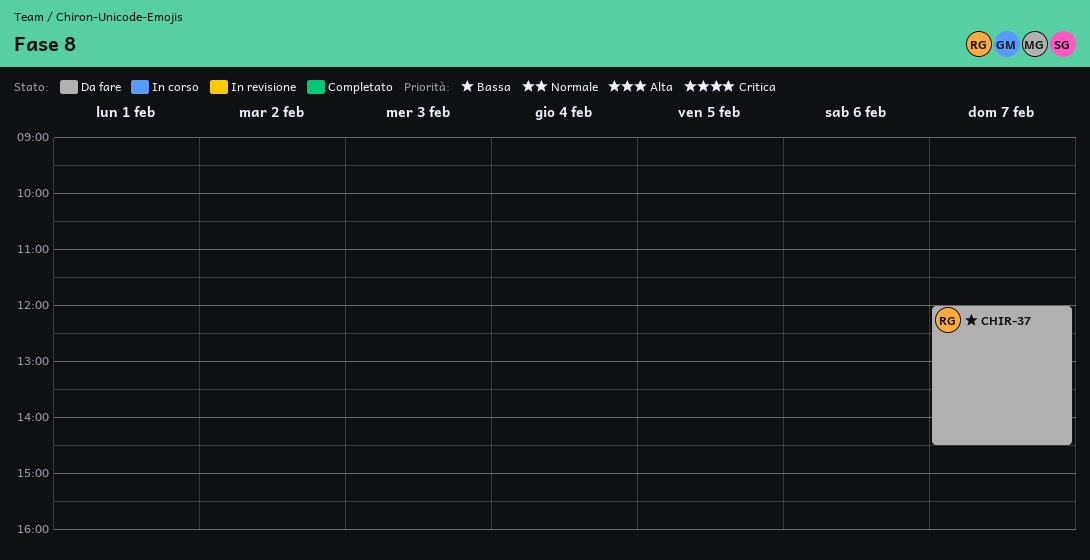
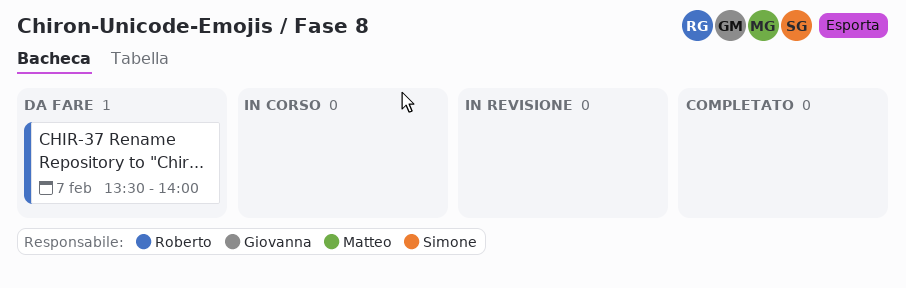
CHIR-37, begins: 12:00 -> 13:30
CHIR-37, ends: 14:30 -> 14:00

